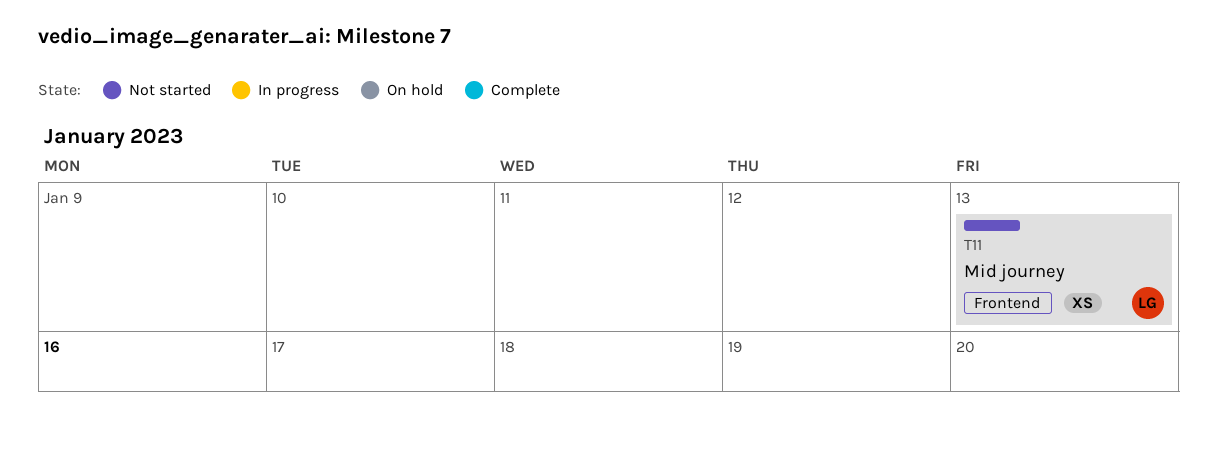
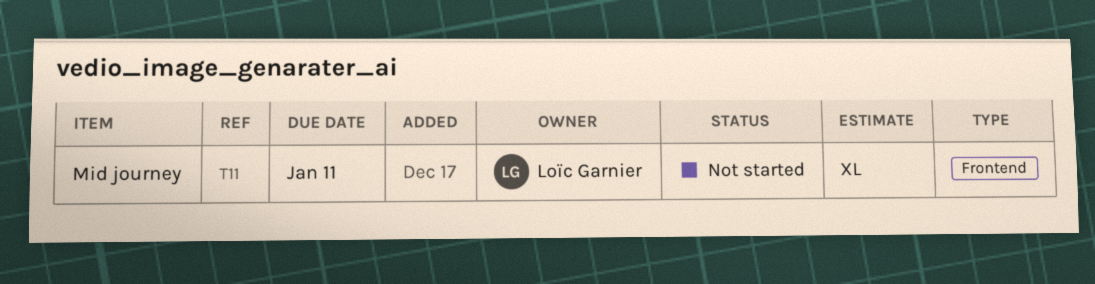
T11, estimate: XS -> XL
T11, due: Jan 13 -> Jan 11

